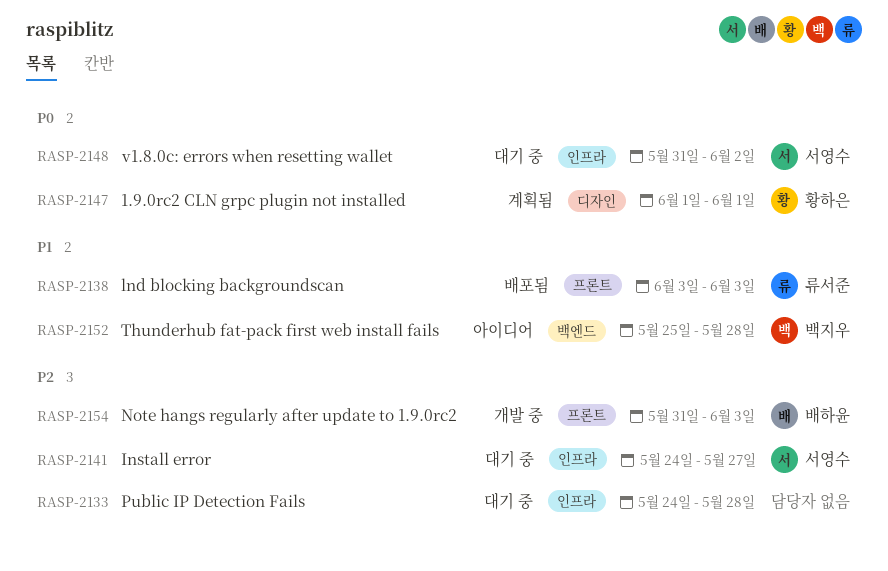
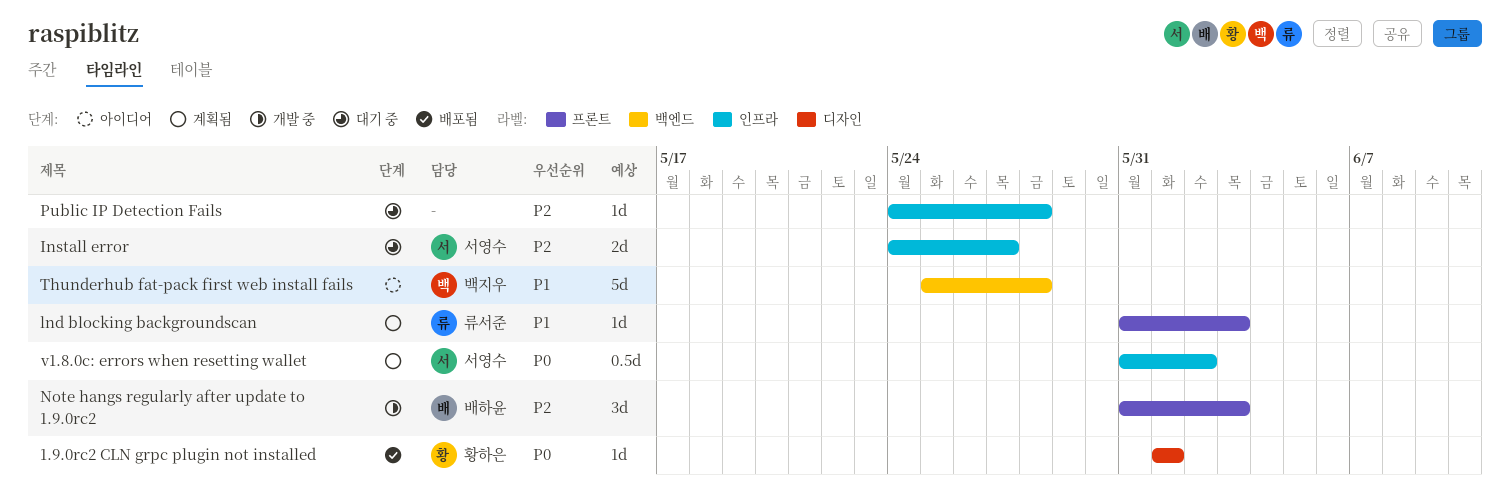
1.9.0rc2 CLN grpc plugin not installed, status: 계획됨 -> 배포됨
lnd blocking backgroundscan, status: 배포됨 -> 계획됨
lnd blocking backgroundscan, start: Jun 3 -> May 31
v1.8.0c: errors when resetting wallet, status: 대기 중 -> 계획됨

